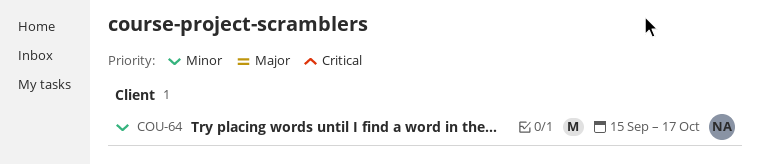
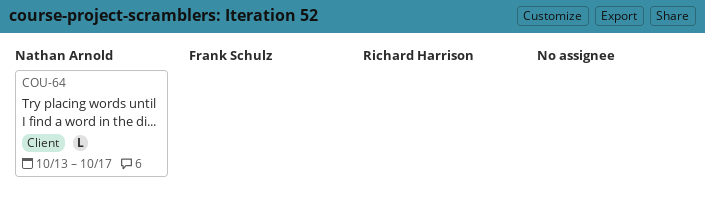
COU-64, estimate: M -> L
COU-64, start: Sep 15 -> Oct 13

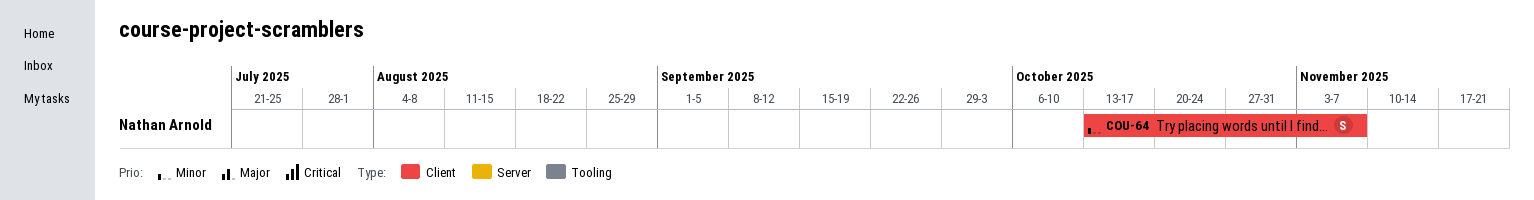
COU-64, estimate: L -> S
COU-64, due: Oct 17 -> Nov 7

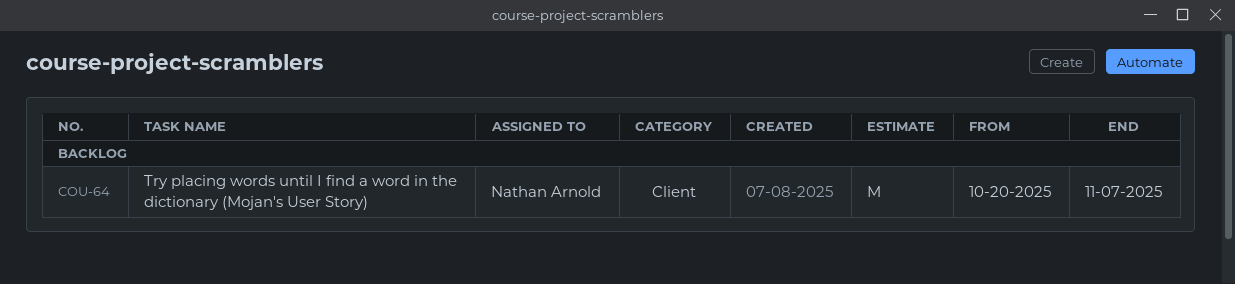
COU-64, estimate: S -> M
COU-64, start: Oct 13 -> Oct 20

